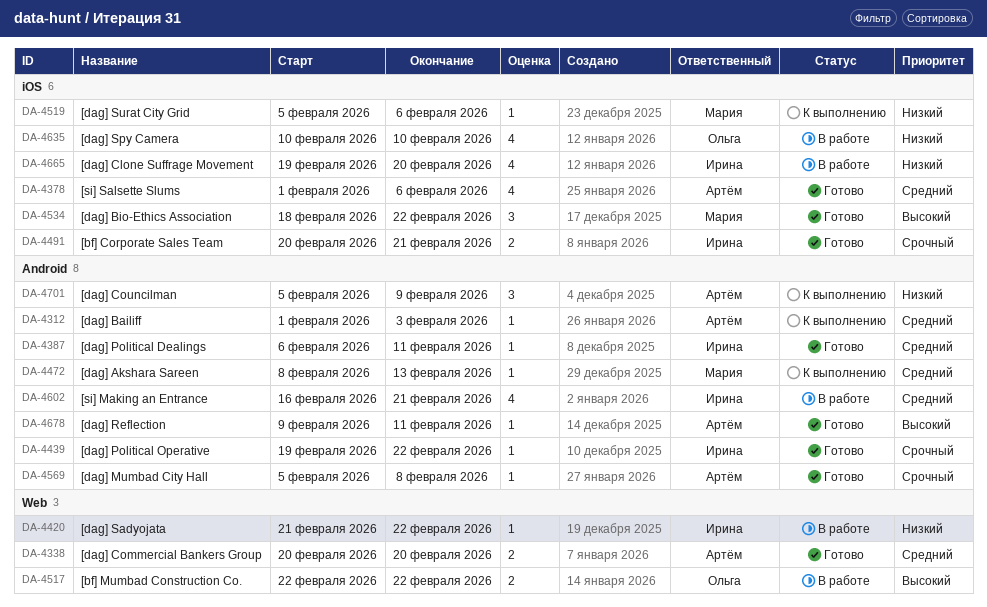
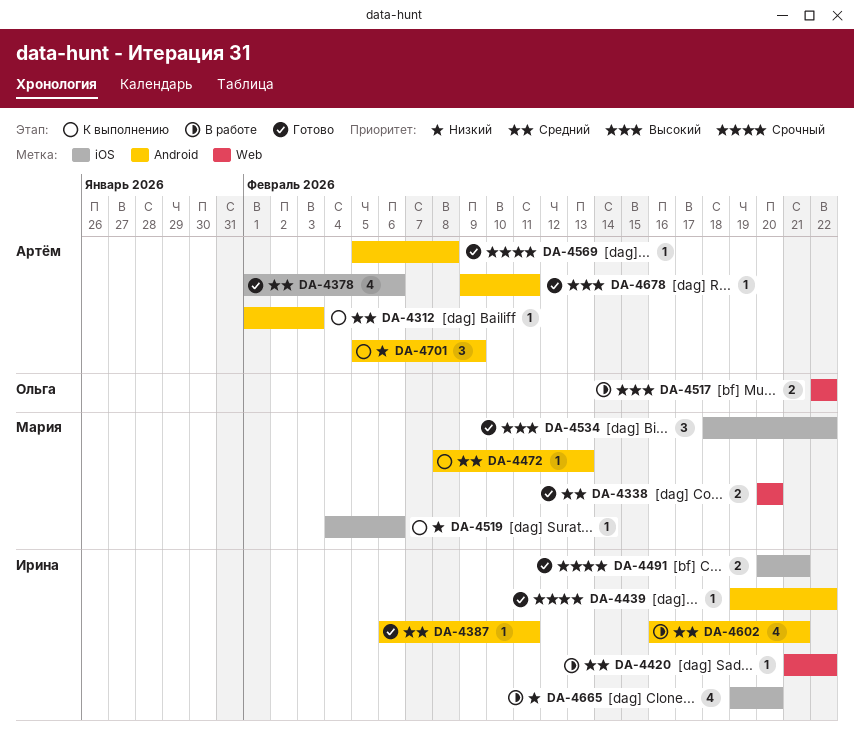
DA-4338, owner: Артём -> Мария
DA-4420, priority: Низкий -> Средний
DA-4519, start: Feb 5 -> Feb 4
DA-4635: present -> none

